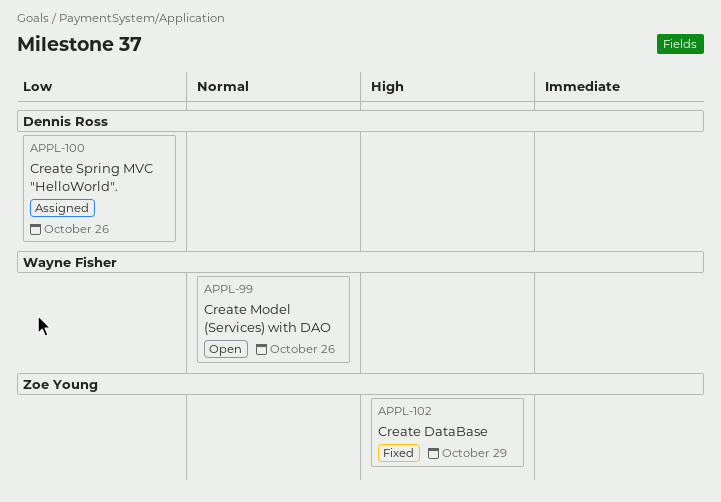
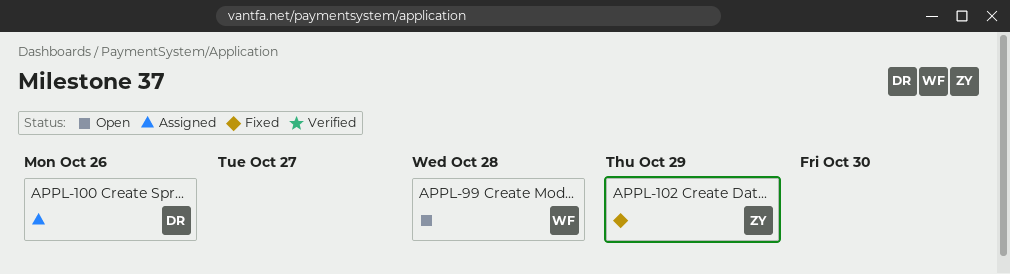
APPL-99, due: Oct 26 -> Oct 28

